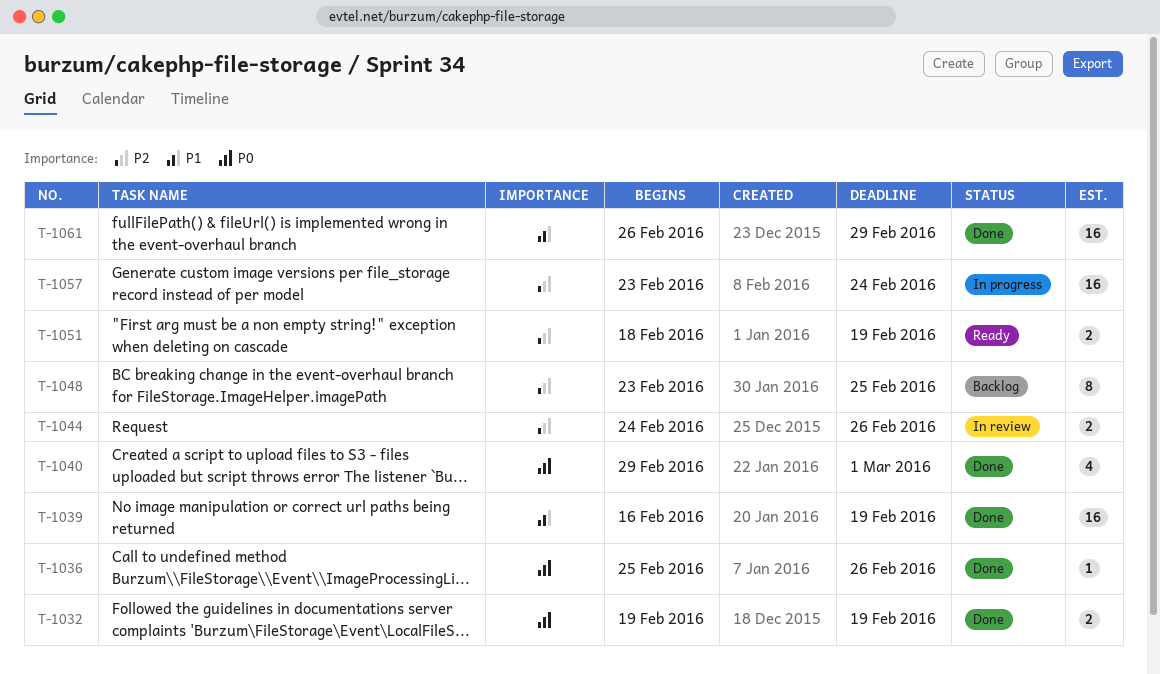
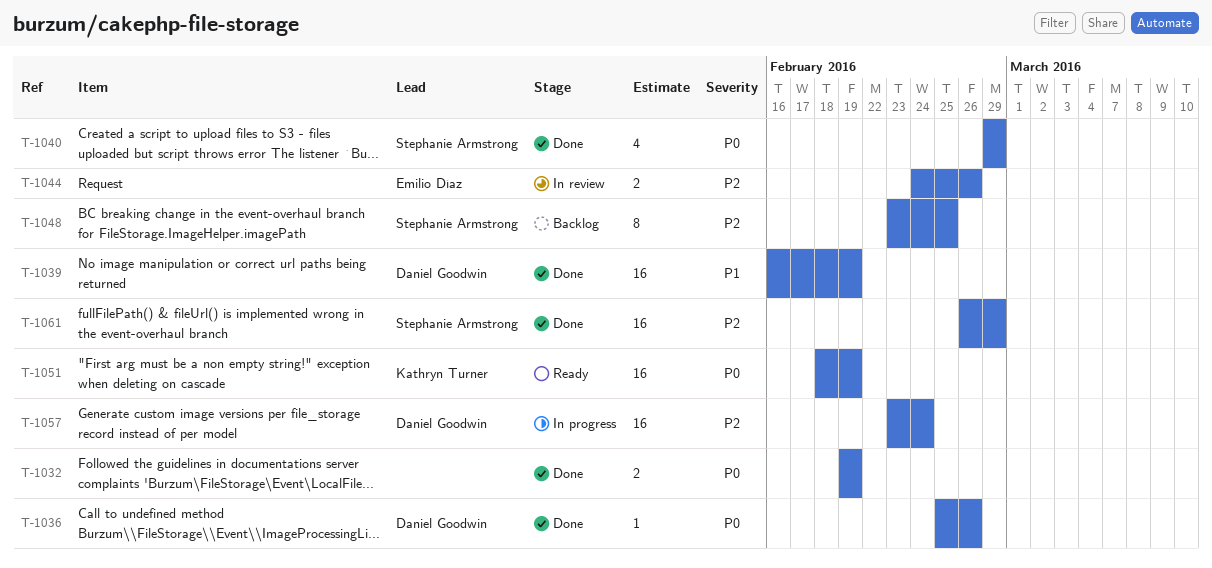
T-1040, due: Mar 1 -> Feb 29
T-1051, priority: P2 -> P0
T-1051, estimate: 2 -> 16
T-1061, priority: P1 -> P2

